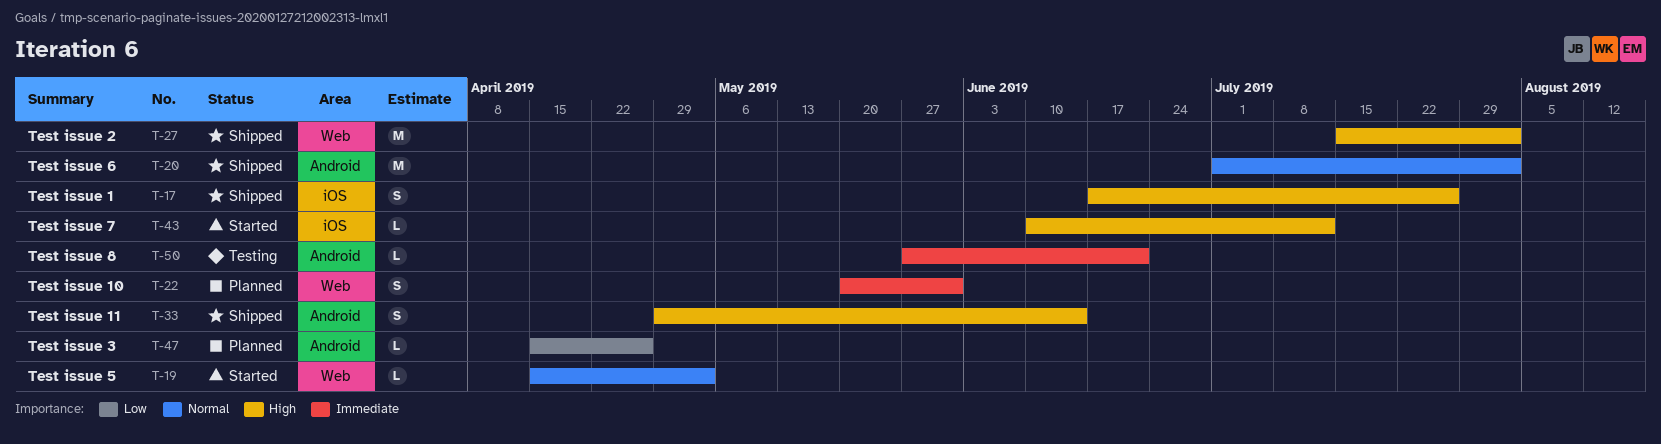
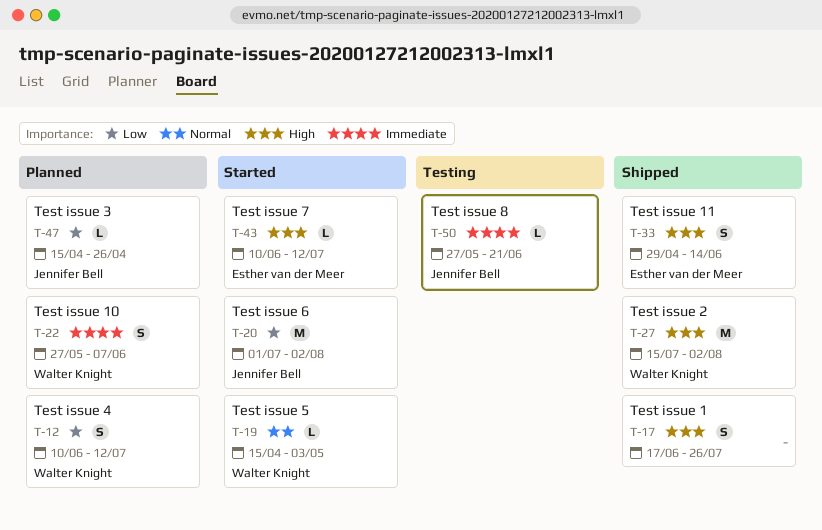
T-12: none -> present
T-20, status: Shipped -> Started
T-20, priority: Normal -> Low
T-22, start: May 20 -> May 27
T-22, due: May 31 -> Jun 7

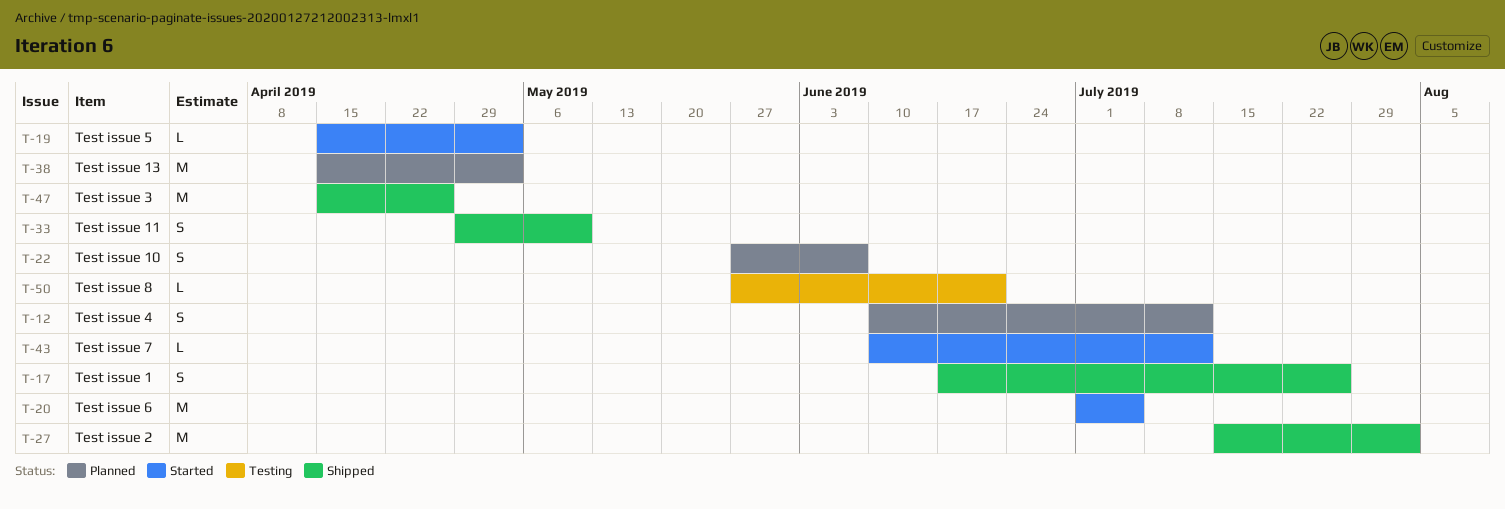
T-20, due: Aug 2 -> Jul 5
T-33, due: Jun 14 -> May 10
T-38: none -> present
T-47, status: Planned -> Shipped
T-47, estimate: L -> M

